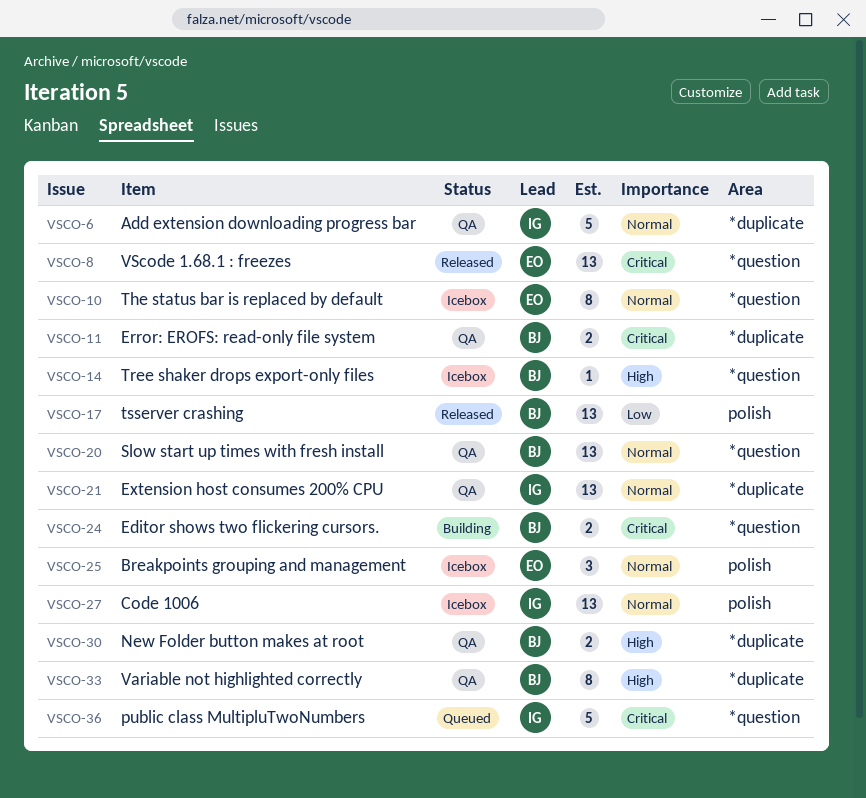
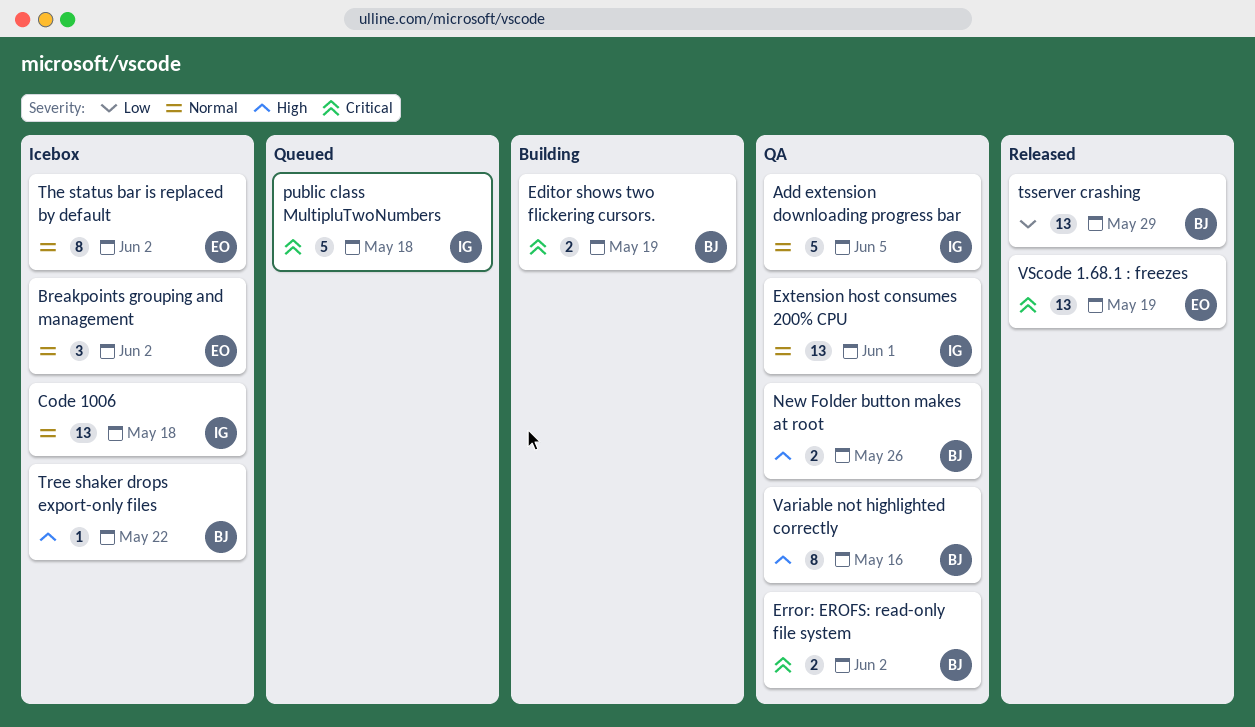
Slow start up times with fresh install: present -> none

